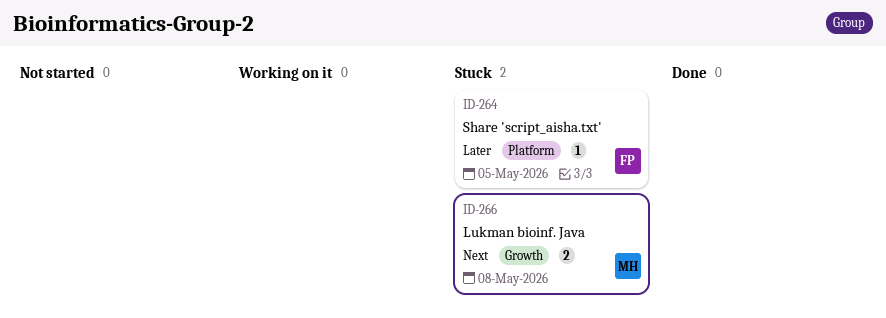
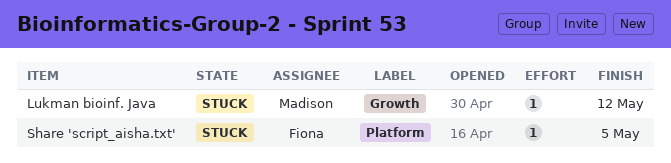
Lukman bioinf. Java, estimate: 2 -> 1
Lukman bioinf. Java, due: May 8 -> May 12

